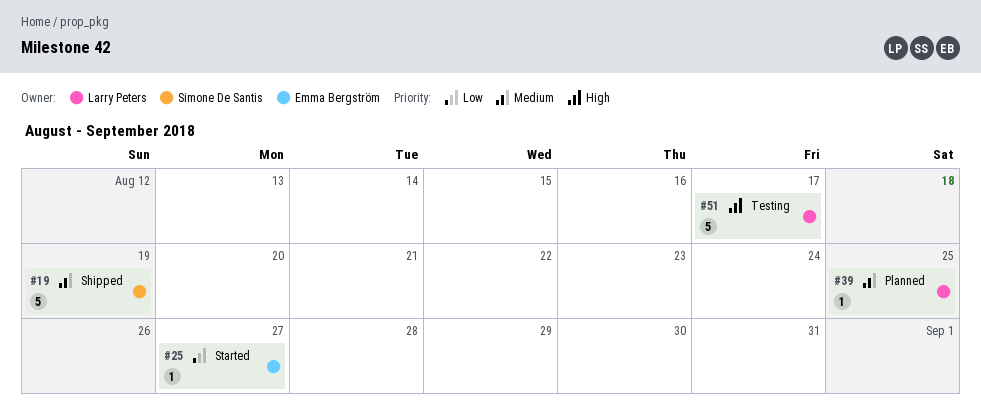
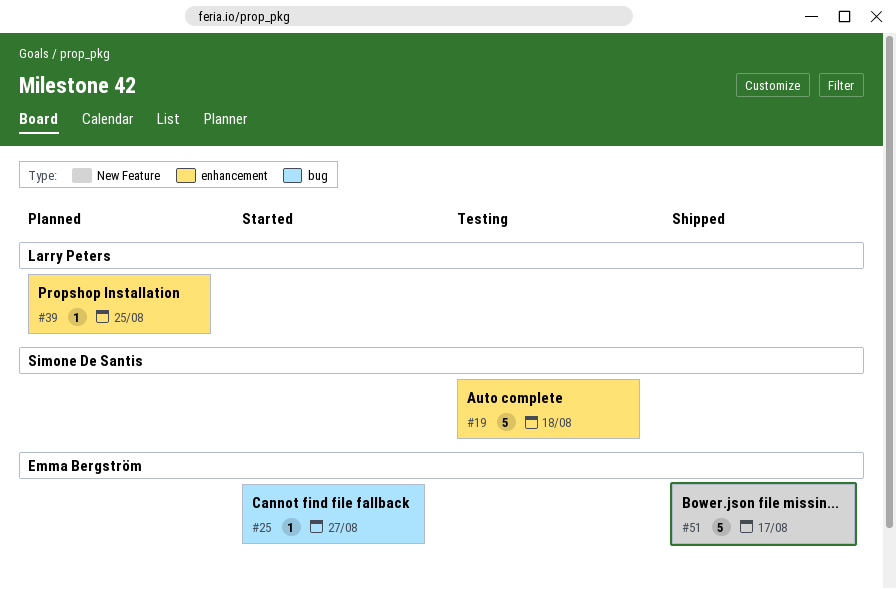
#19, status: Shipped -> Testing
#19, due: Aug 19 -> Aug 18
#51, status: Testing -> Shipped
#51, owner: Larry Peters -> Emma Bergström

